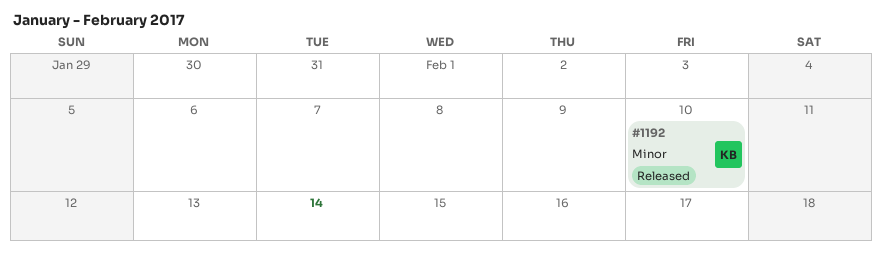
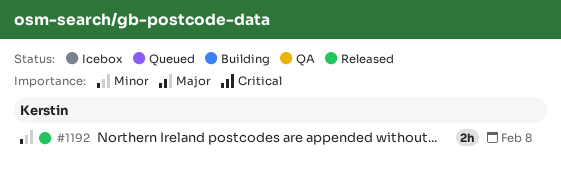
#1192, due: Feb 10 -> Feb 8

